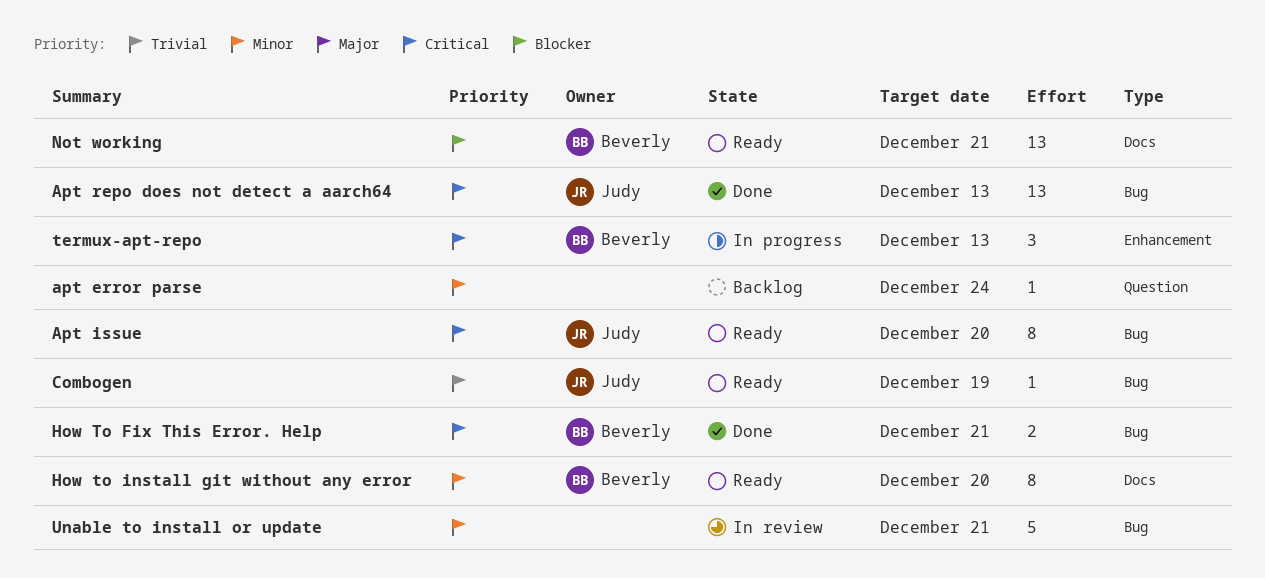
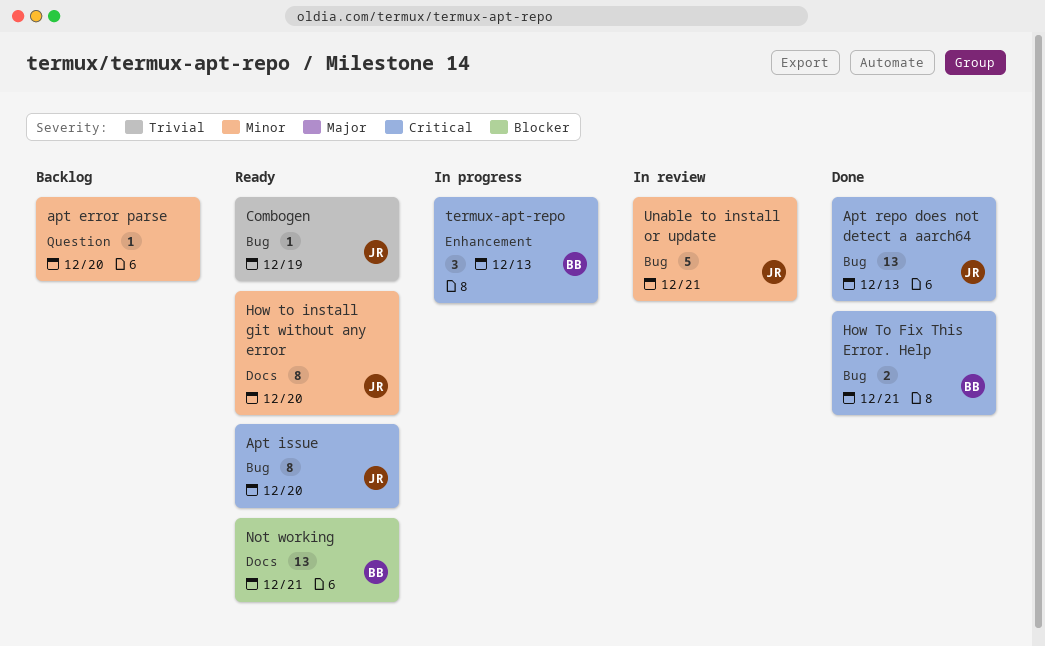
apt error parse, due: Dec 24 -> Dec 20
How to install git without any error, owner: Beverly -> Judy
Unable to install or update, owner: none -> Judy

